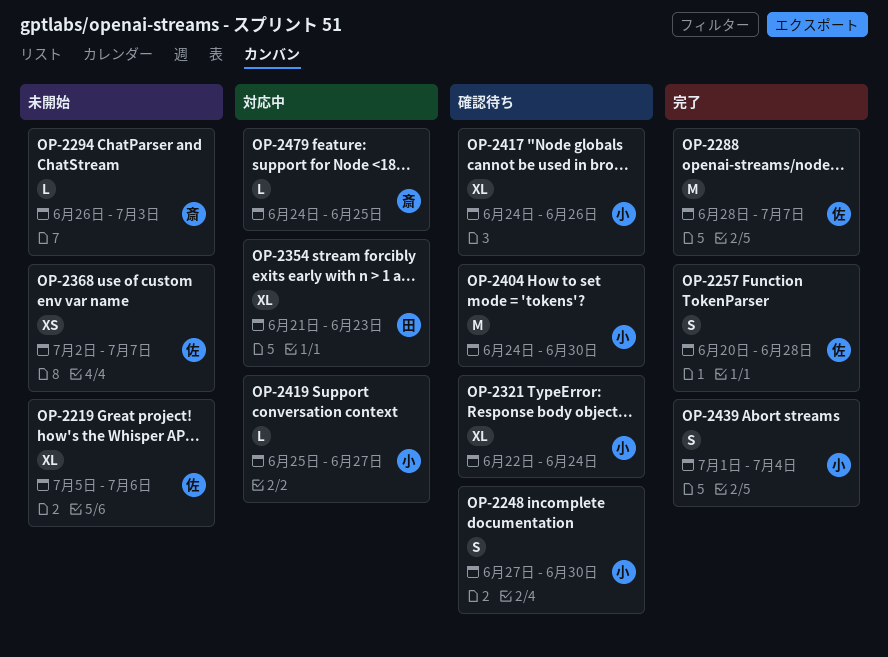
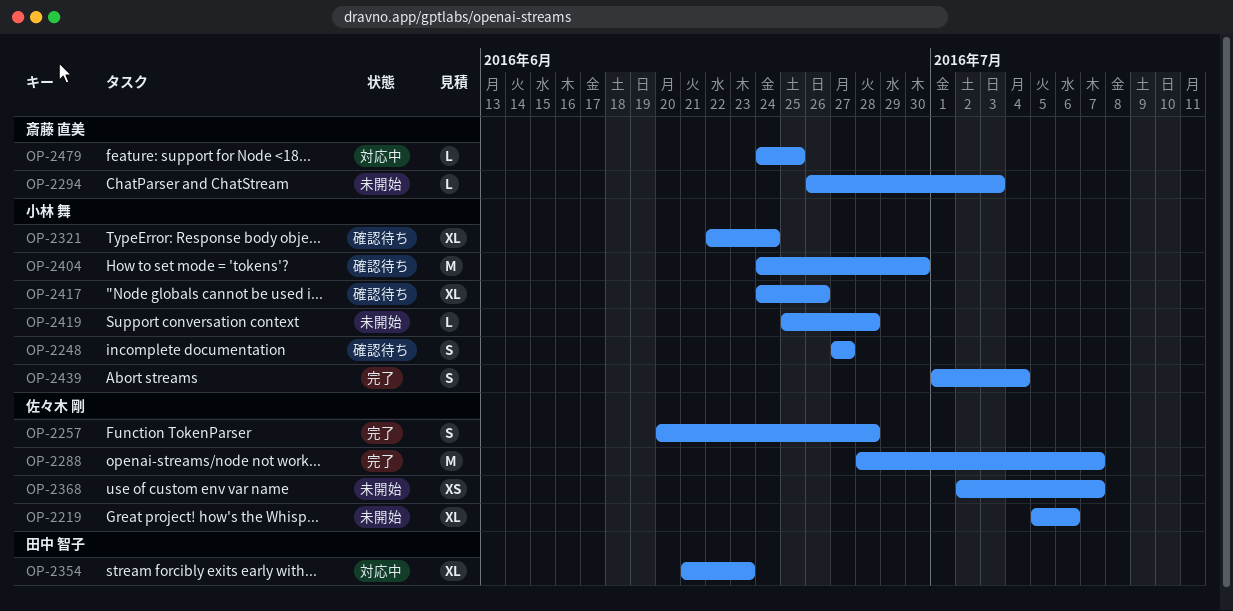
OP-2248, due: Jun 30 -> Jun 27
OP-2419, status: 対応中 -> 未開始
OP-2419, due: Jun 27 -> Jun 28

